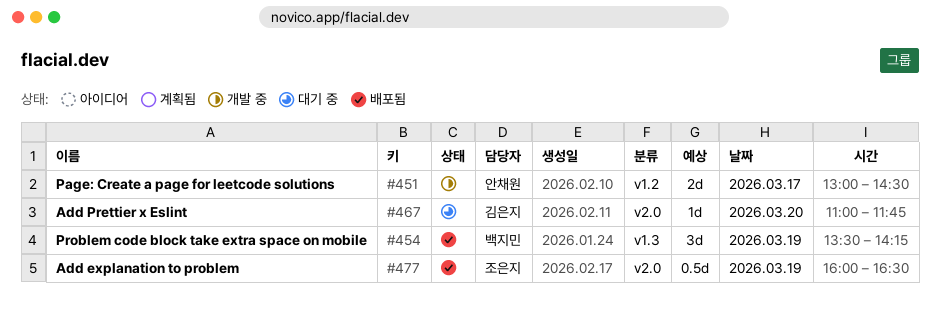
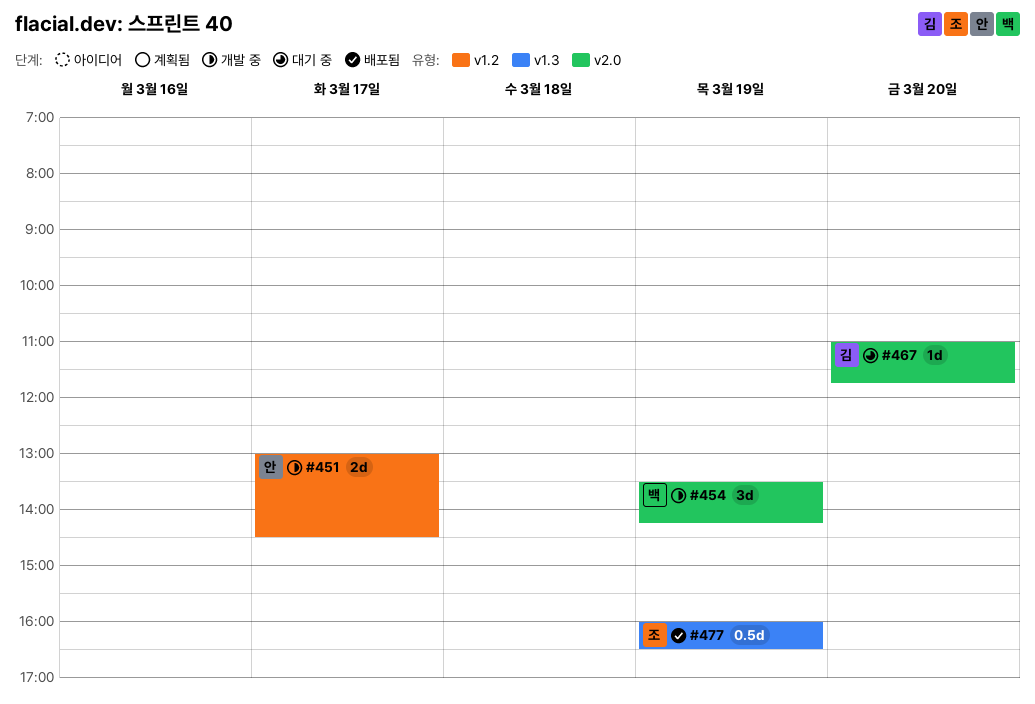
#454, status: 배포됨 -> 개발 중
#454, label: v1.3 -> v2.0
#477, label: v2.0 -> v1.3

